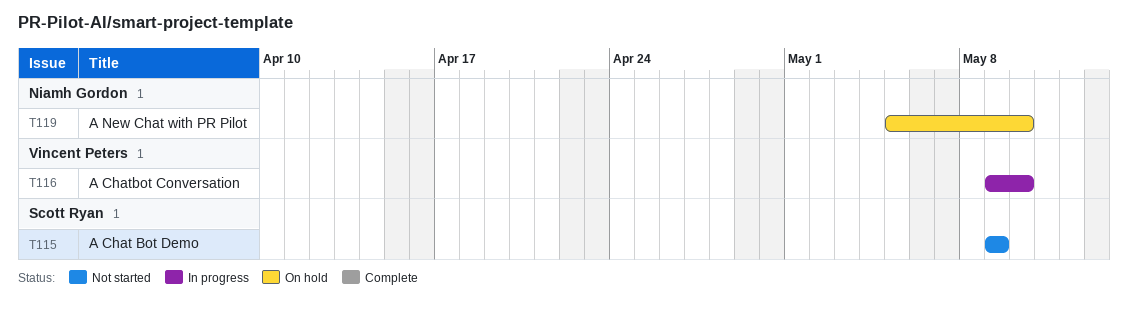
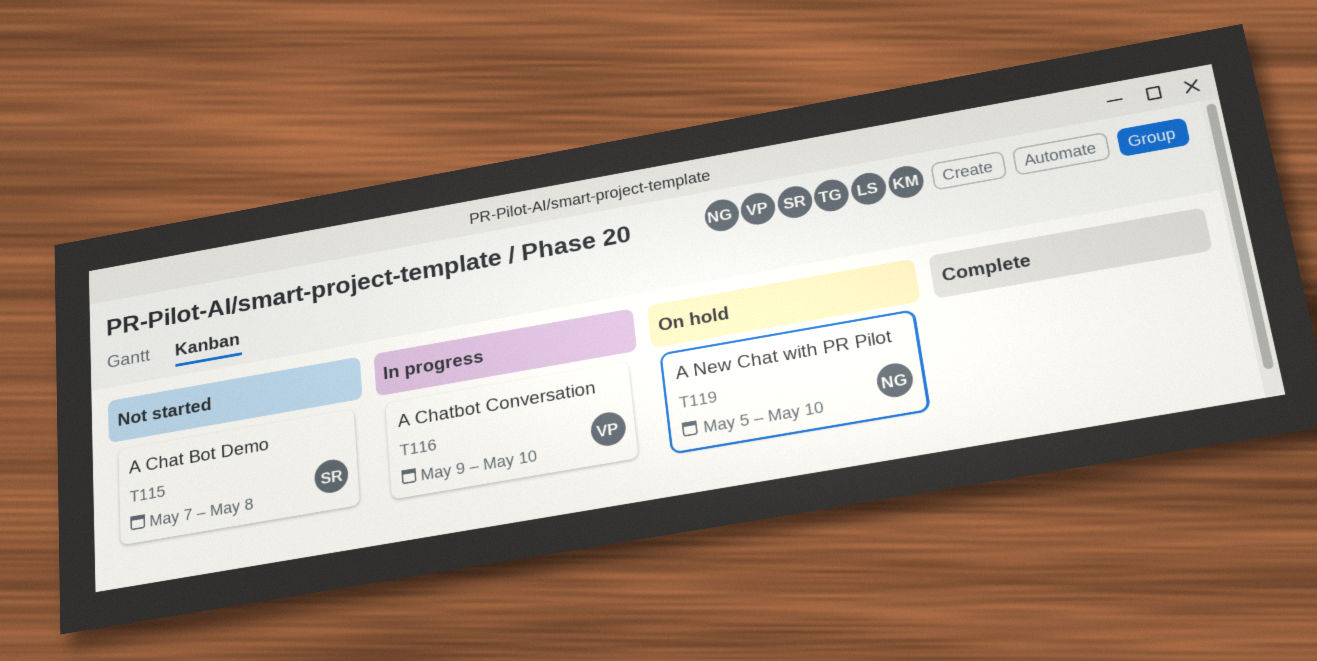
T115, start: May 9 -> May 7
T115, due: May 9 -> May 8

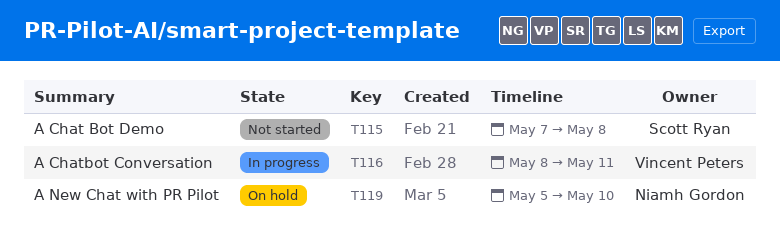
T116, start: May 9 -> May 8
T116, due: May 10 -> May 11

